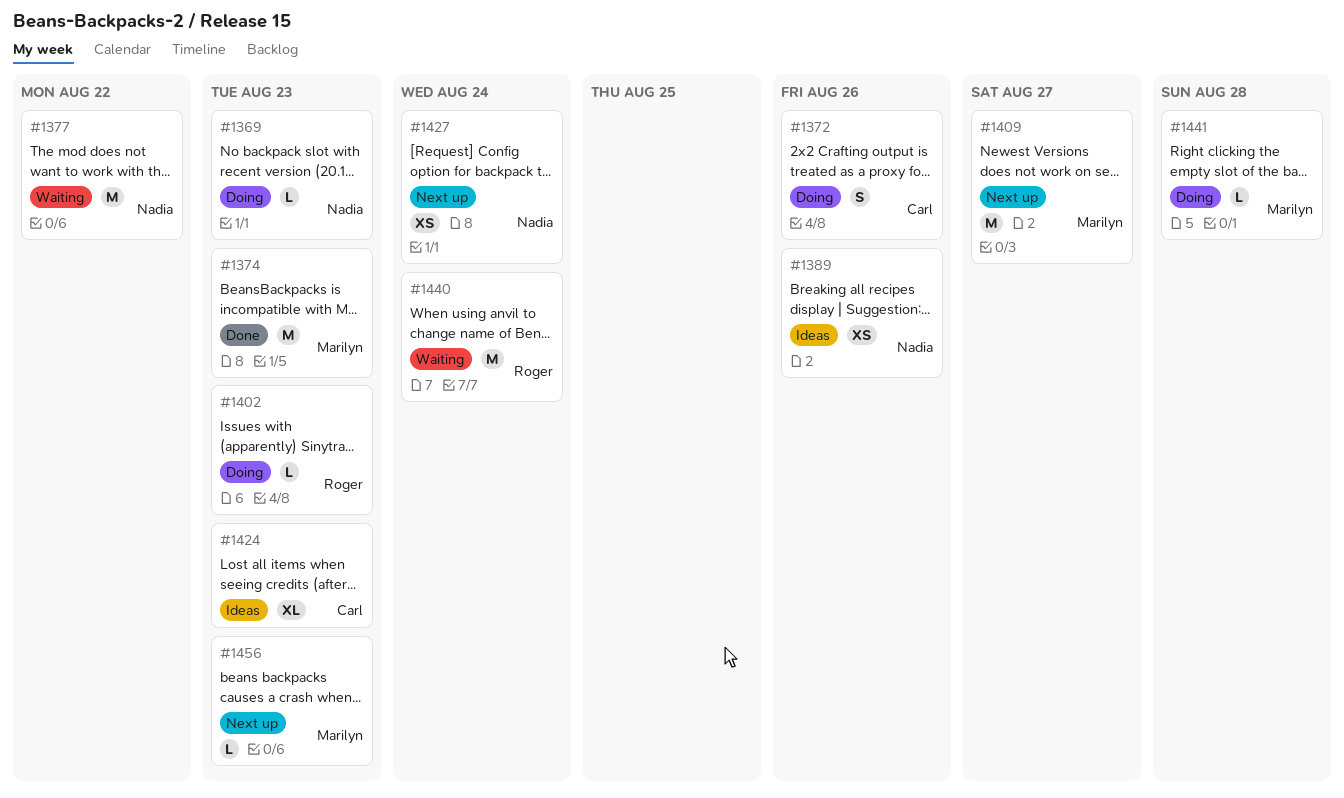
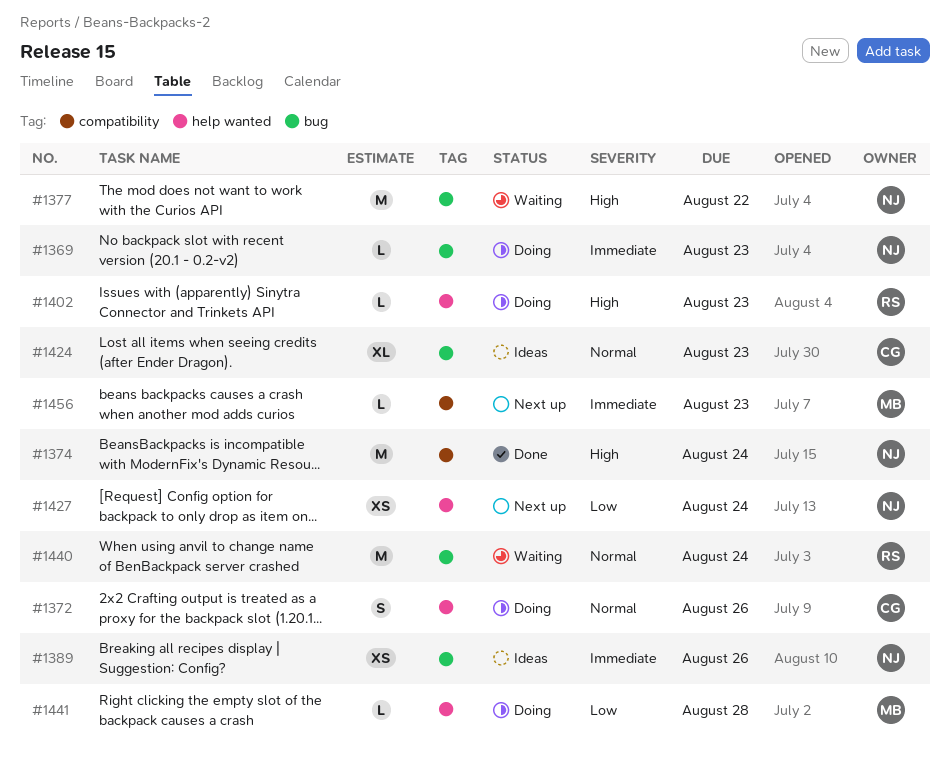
#1374, owner: Marilyn -> Nadia
#1374, due: Aug 23 -> Aug 24
#1409: present -> none

